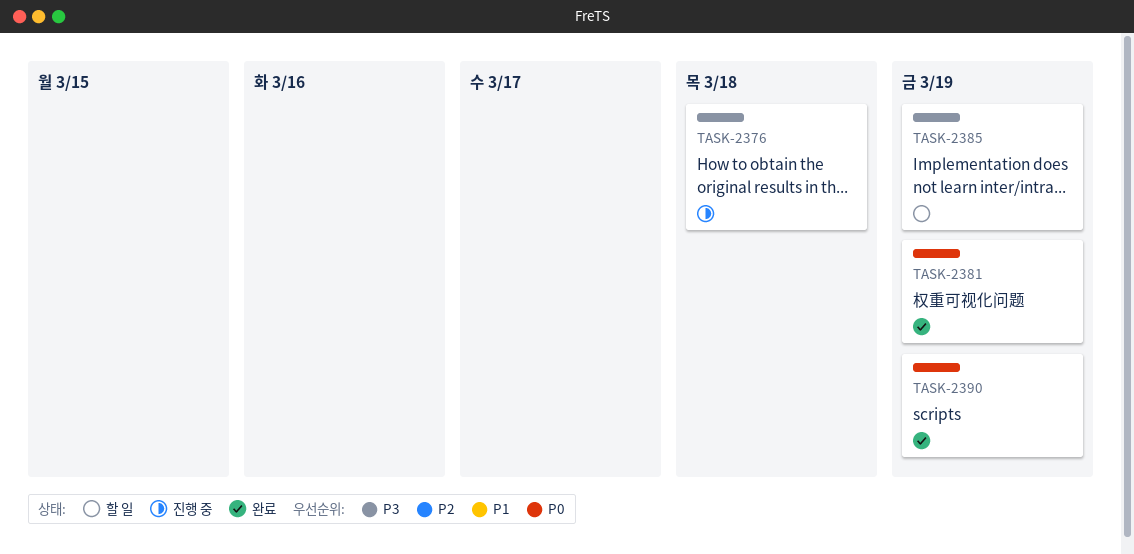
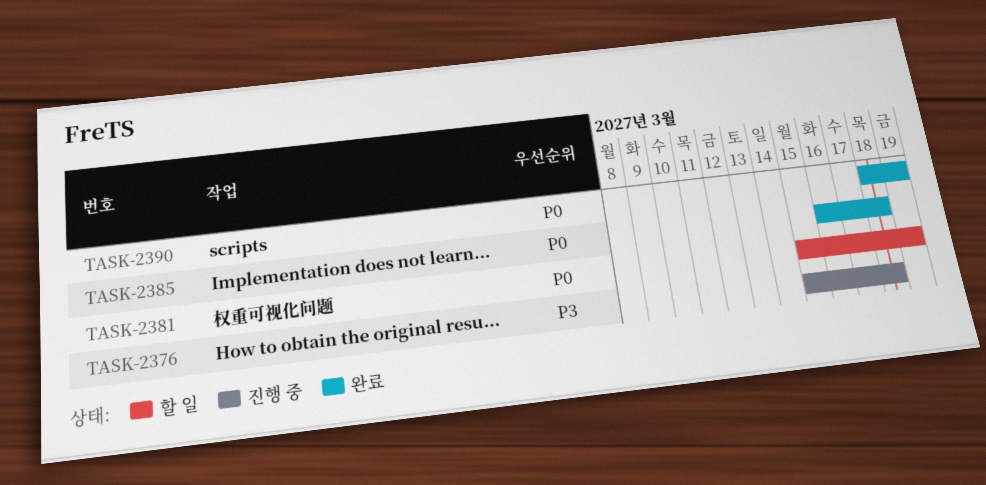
TASK-2381, status: 완료 -> 할 일
TASK-2385, status: 할 일 -> 완료
TASK-2385, priority: P3 -> P0
TASK-2385, due: Mar 19 -> Mar 18

